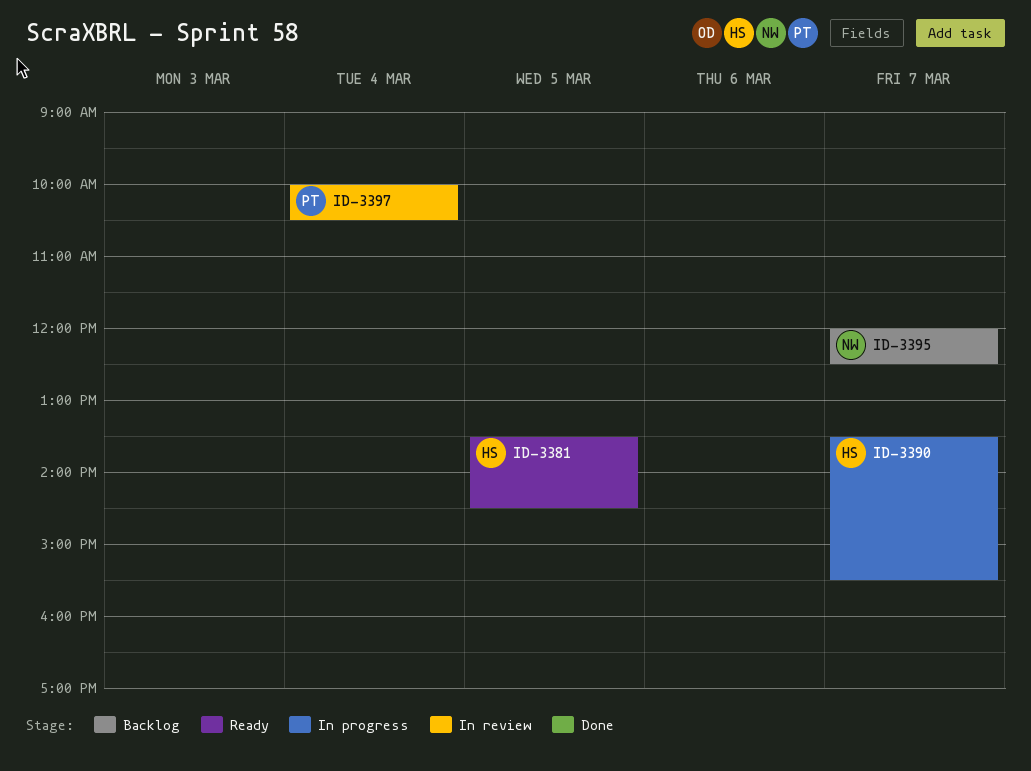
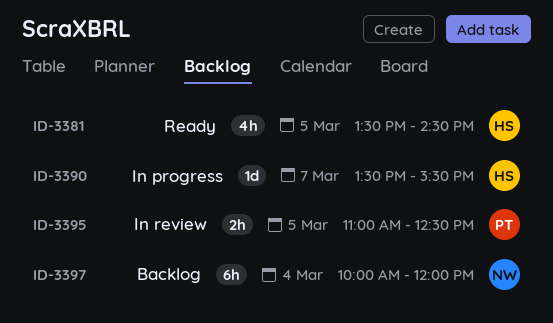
ID-3395, status: Backlog -> In review
ID-3395, owner: NW -> PT
ID-3395, day: Mar 7 -> Mar 5
ID-3395, begins: 12:00 -> 11:00
ID-3397, status: In review -> Backlog
ID-3397, owner: PT -> NW
ID-3397, ends: 10:30 -> 12:00

